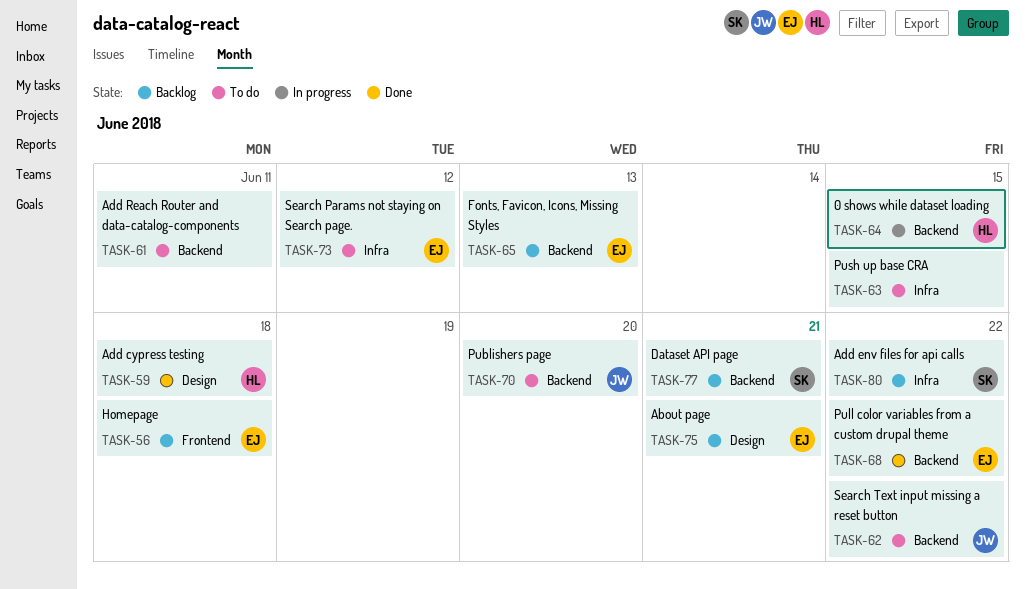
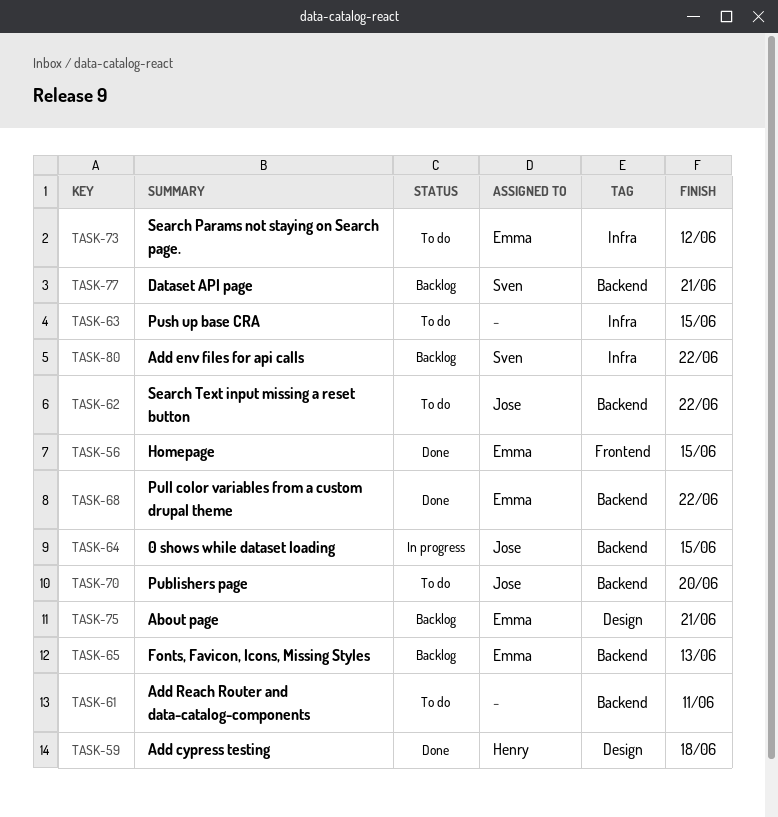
TASK-56, status: Backlog -> Done
TASK-56, due: Jun 18 -> Jun 15
TASK-64, owner: Henry -> Jose

